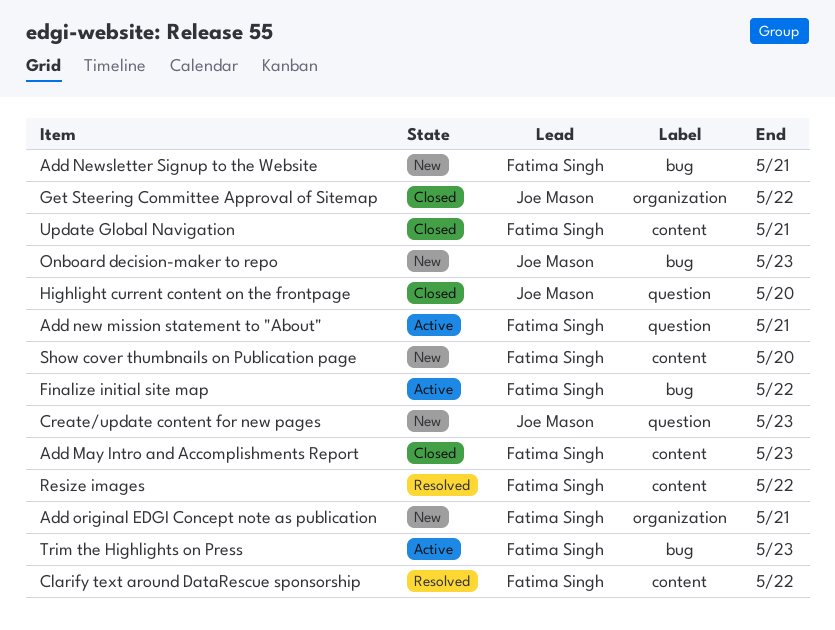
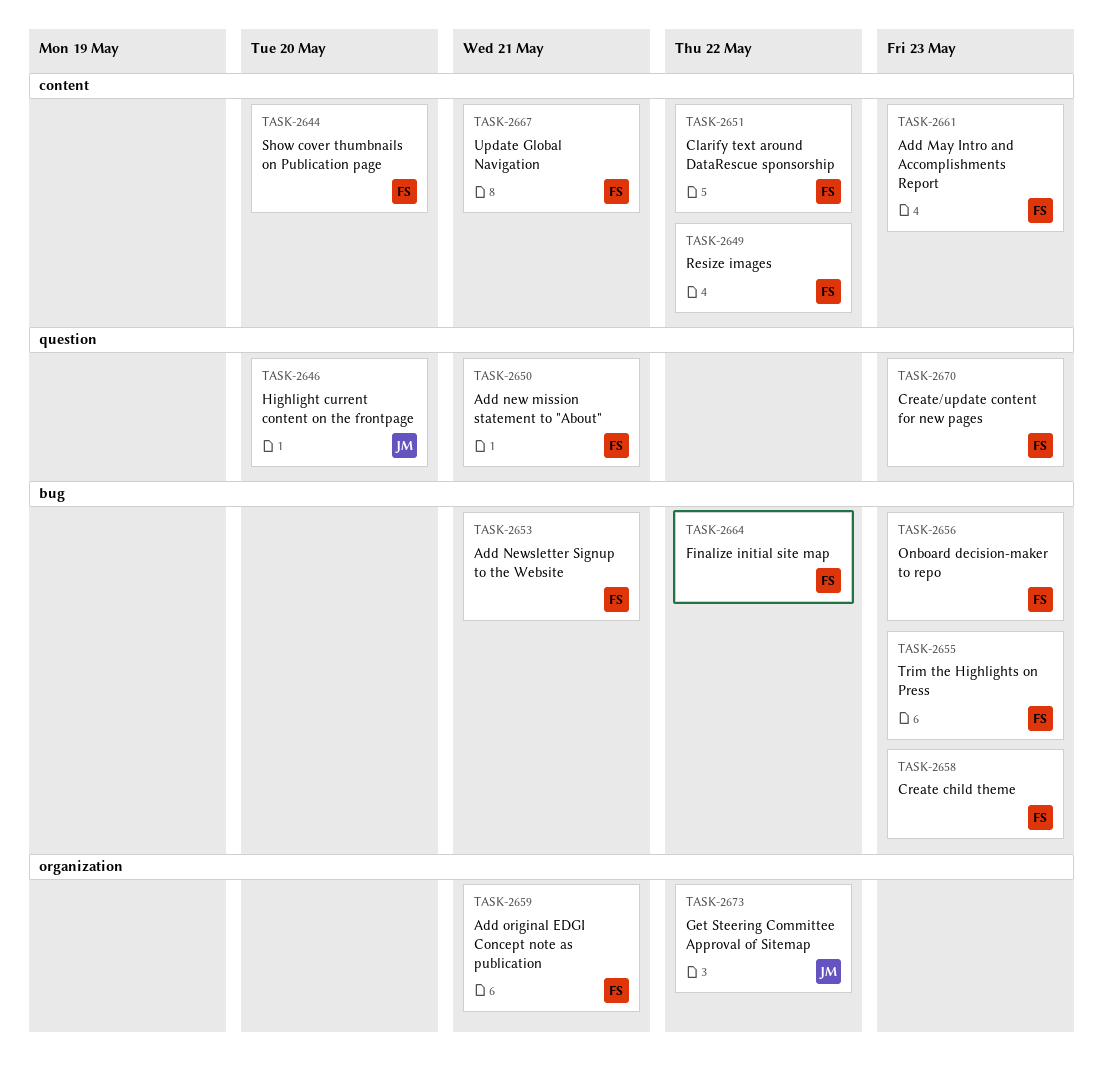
Create child theme: none -> present
Create/update content for new pages, owner: Joe Mason -> Fatima Singh
Onboard decision-maker to repo, owner: Joe Mason -> Fatima Singh

